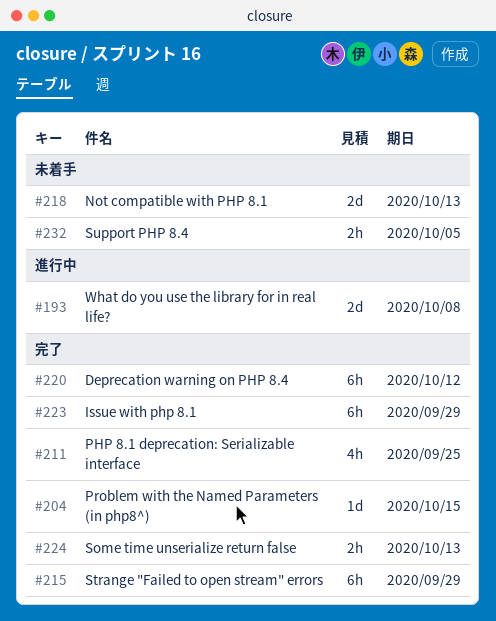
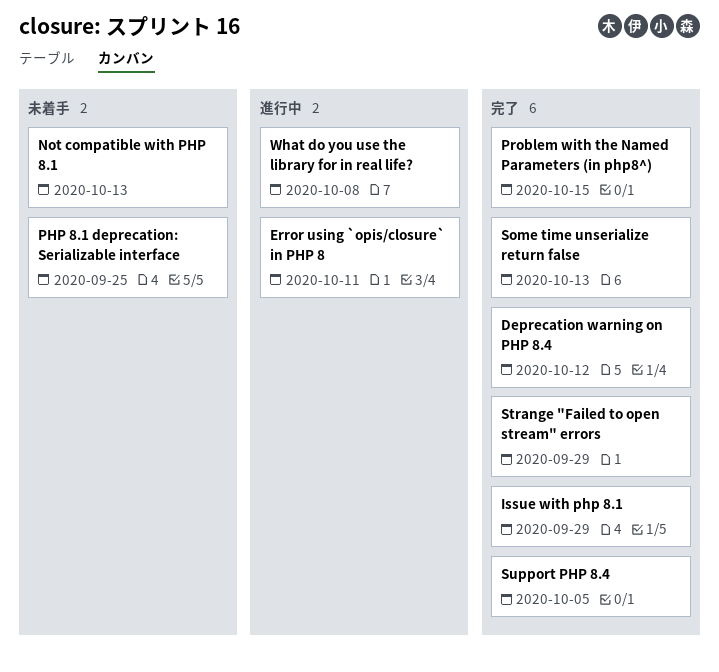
Error using `opis/closure` in PHP 8: none -> present
PHP 8.1 deprecation: Serializable interface, status: 完了 -> 未着手
Support PHP 8.4, status: 未着手 -> 完了

